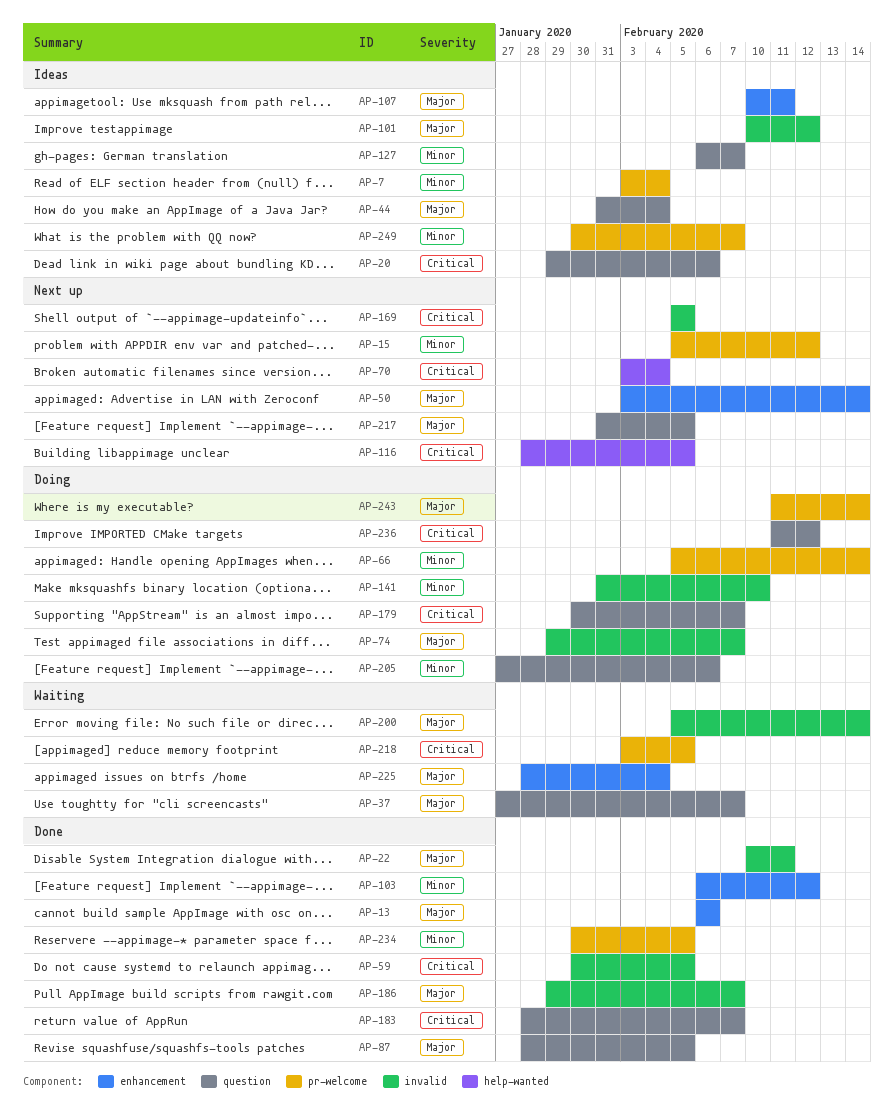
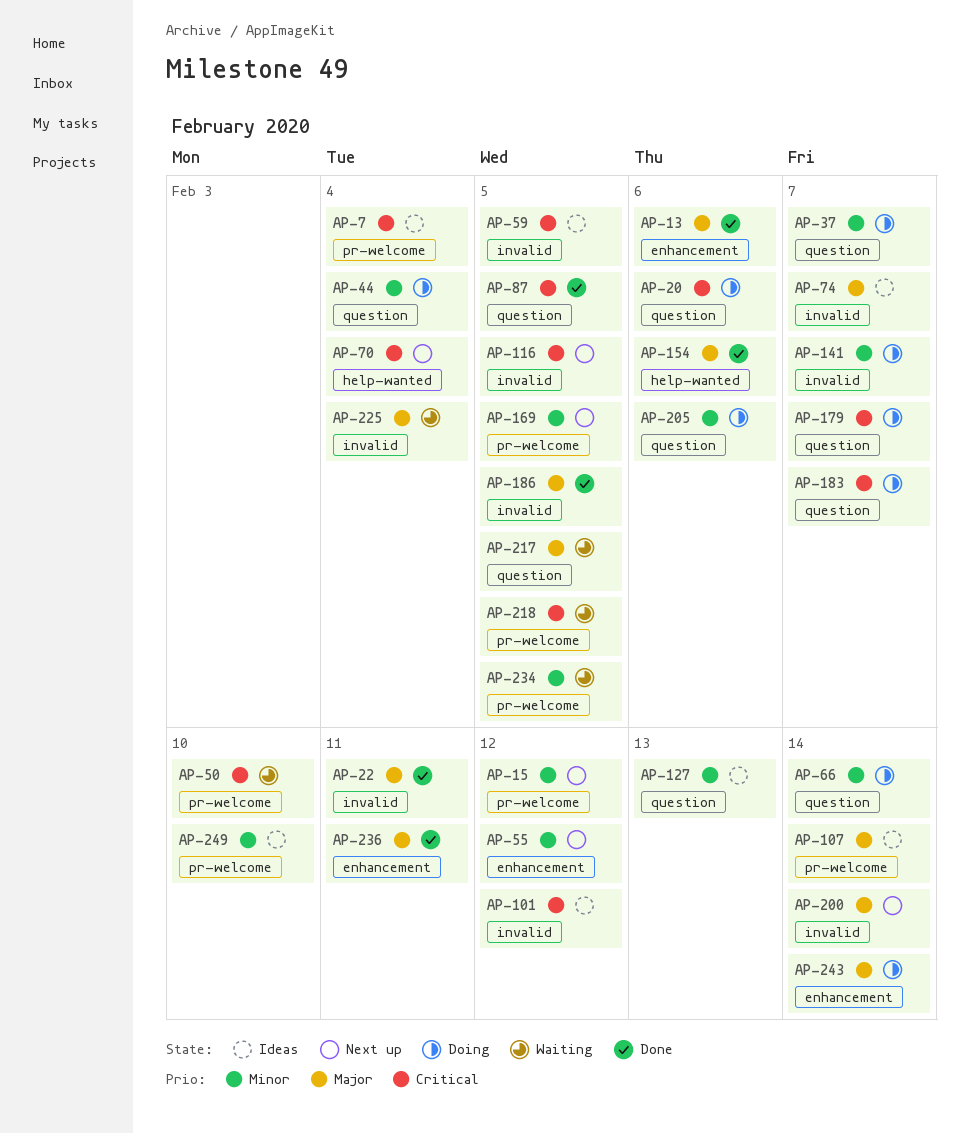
AP-7, priority: Minor -> Critical
AP-20, status: Ideas -> Doing
AP-37, status: Waiting -> Doing
AP-37, priority: Major -> Minor
AP-44, status: Ideas -> Doing
AP-44, priority: Major -> Minor
AP-50, status: Next up -> Waiting
AP-50, priority: Major -> Critical
AP-50, label: enhancement -> pr-welcome
AP-50, due: Feb 14 -> Feb 10
AP-55: none -> present
AP-59, status: Done -> Ideas
AP-66, label: pr-welcome -> question
AP-74, status: Doing -> Ideas
AP-87, priority: Major -> Critical
AP-101, priority: Major -> Critical
AP-103: present -> none
AP-107, label: enhancement -> pr-welcome
AP-107, due: Feb 11 -> Feb 14
AP-116, label: help-wanted -> invalid
AP-127, due: Feb 7 -> Feb 13
AP-141, due: Feb 10 -> Feb 7
AP-154: none -> present
AP-169, priority: Critical -> Minor
AP-169, label: invalid -> pr-welcome
AP-183, status: Done -> Doing
AP-186, due: Feb 7 -> Feb 5
AP-200, status: Waiting -> Next up
AP-217, status: Next up -> Waiting
AP-225, label: enhancement -> invalid
AP-234, status: Done -> Waiting
AP-236, status: Doing -> Done
AP-236, priority: Critical -> Major
AP-236, label: question -> enhancement
AP-236, due: Feb 12 -> Feb 11
AP-243, label: pr-welcome -> enhancement
AP-249, due: Feb 7 -> Feb 10

